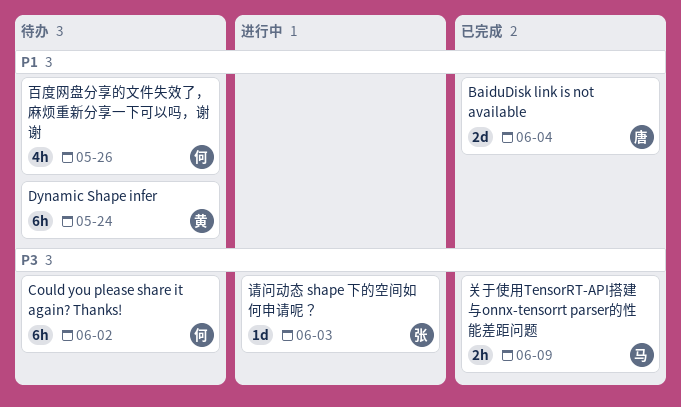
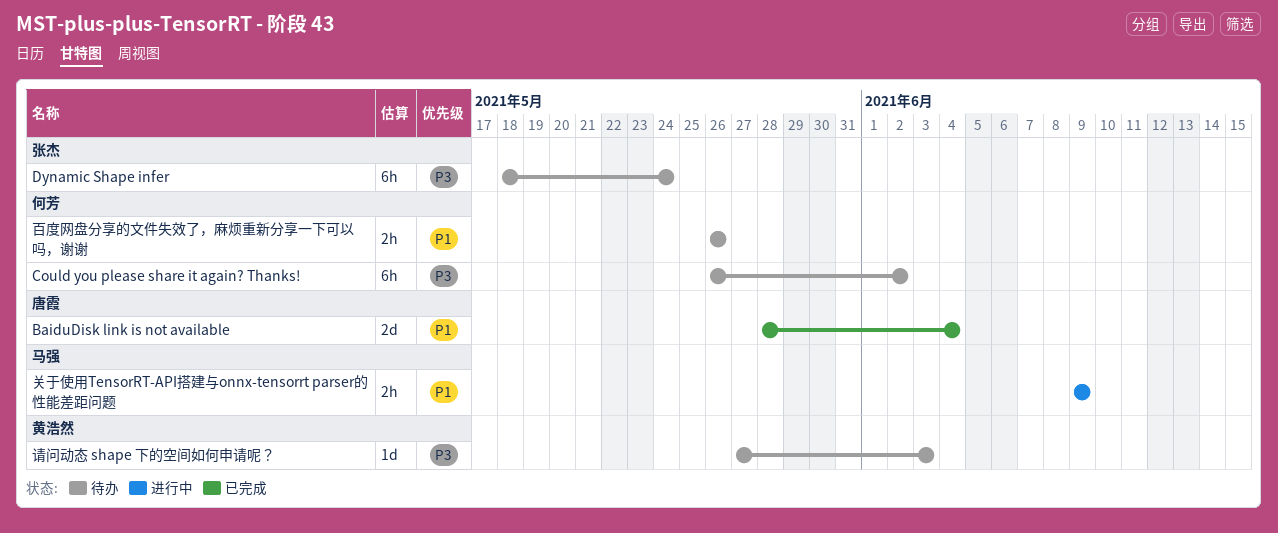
Dynamic Shape infer, owner: 黄浩然 -> 张杰
Dynamic Shape infer, priority: P1 -> P3
关于使用TensorRT-API搭建与onnx-tensorrt parser的性能差距问题, status: 已完成 -> 进行中
关于使用TensorRT-API搭建与onnx-tensorrt parser的性能差距问题, priority: P3 -> P1
百度网盘分享的文件失效了，麻烦重新分享一下可以吗，谢谢, estimate: 4h -> 2h
请问动态 shape 下的空间如何申请呢？, status: 进行中 -> 待办
请问动态 shape 下的空间如何申请呢？, owner: 张杰 -> 黄浩然

